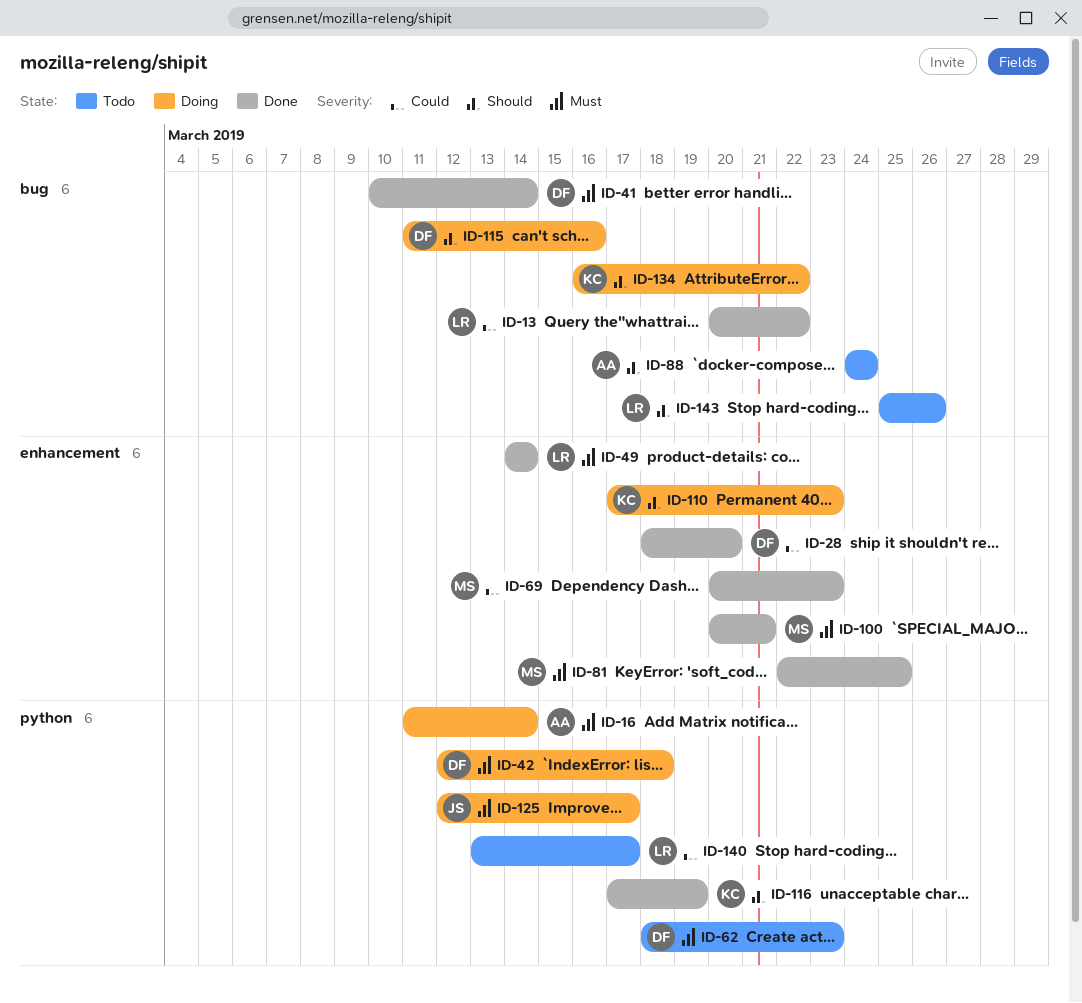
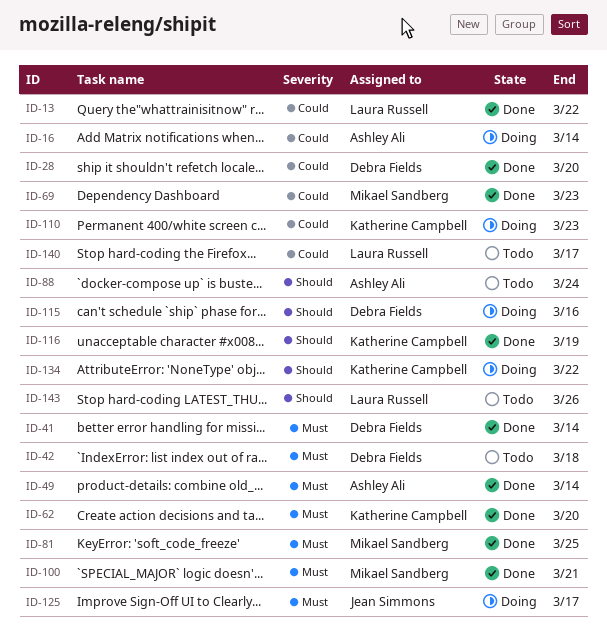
ID-16, priority: Must -> Could
ID-42, status: Doing -> Todo
ID-49, owner: Laura Russell -> Ashley Ali
ID-62, status: Todo -> Done
ID-62, owner: Debra Fields -> Katherine Campbell
ID-62, due: Mar 23 -> Mar 20
ID-110, priority: Should -> Could

